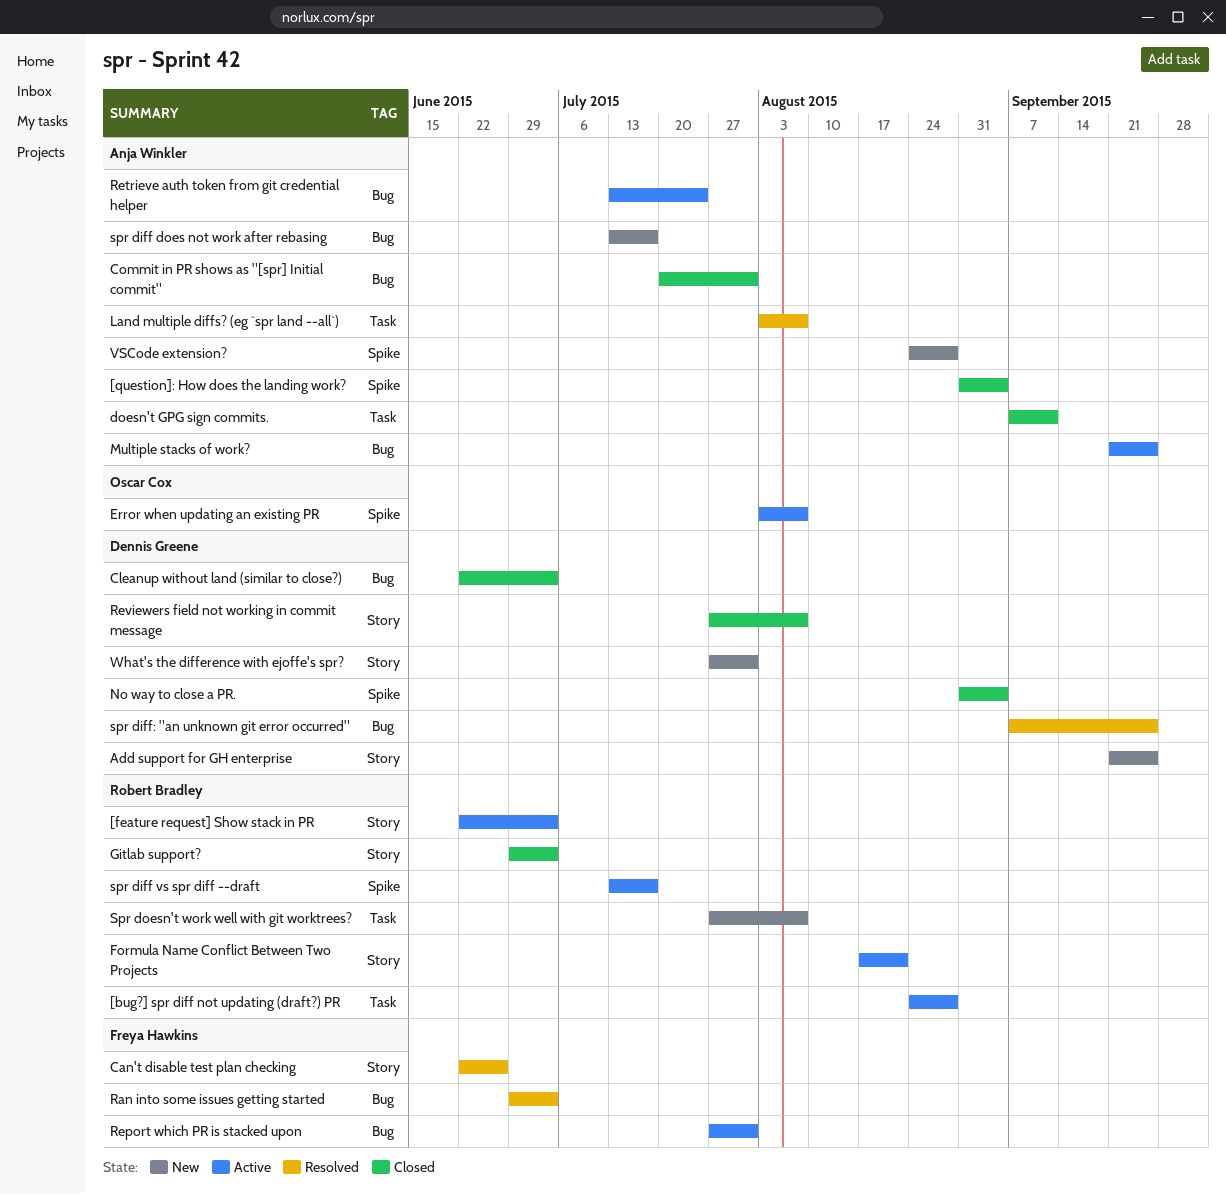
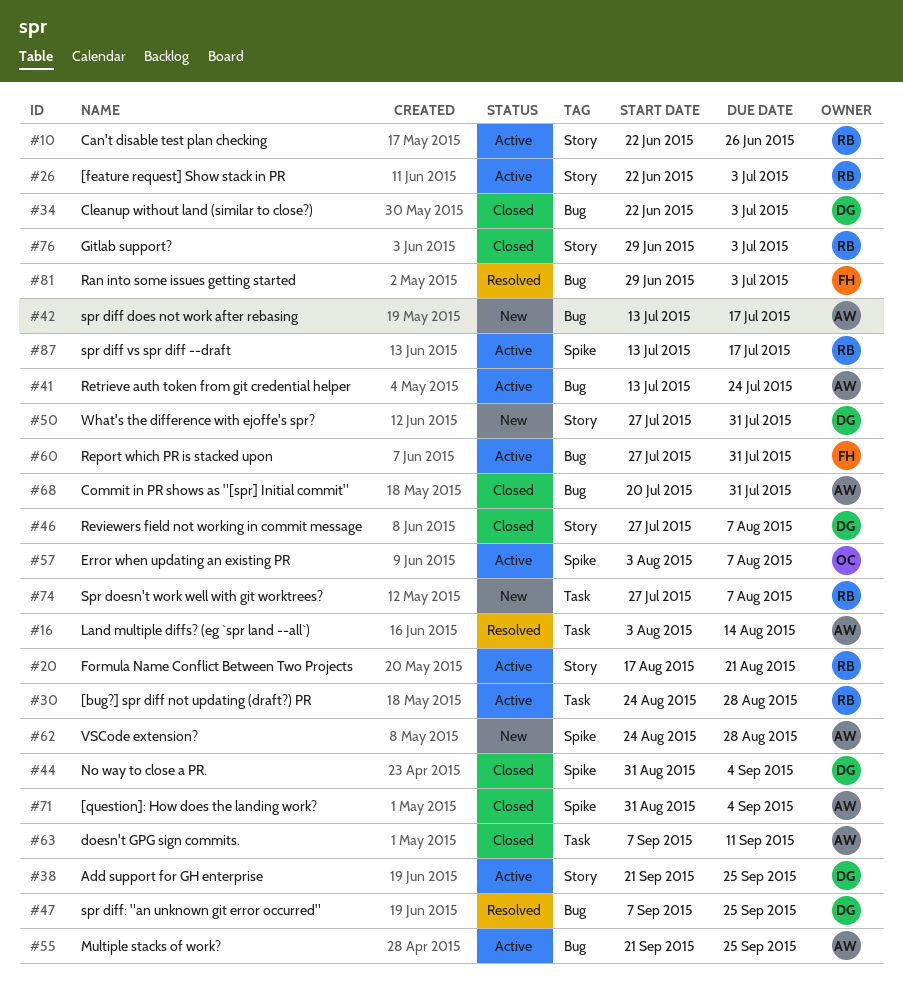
Add support for GH enterprise, status: New -> Active
Can't disable test plan checking, status: Resolved -> Active
Can't disable test plan checking, owner: Freya Hawkins -> Robert Bradley
Land multiple diffs? (eg `spr land --all`), due: Aug 7 -> Aug 14

